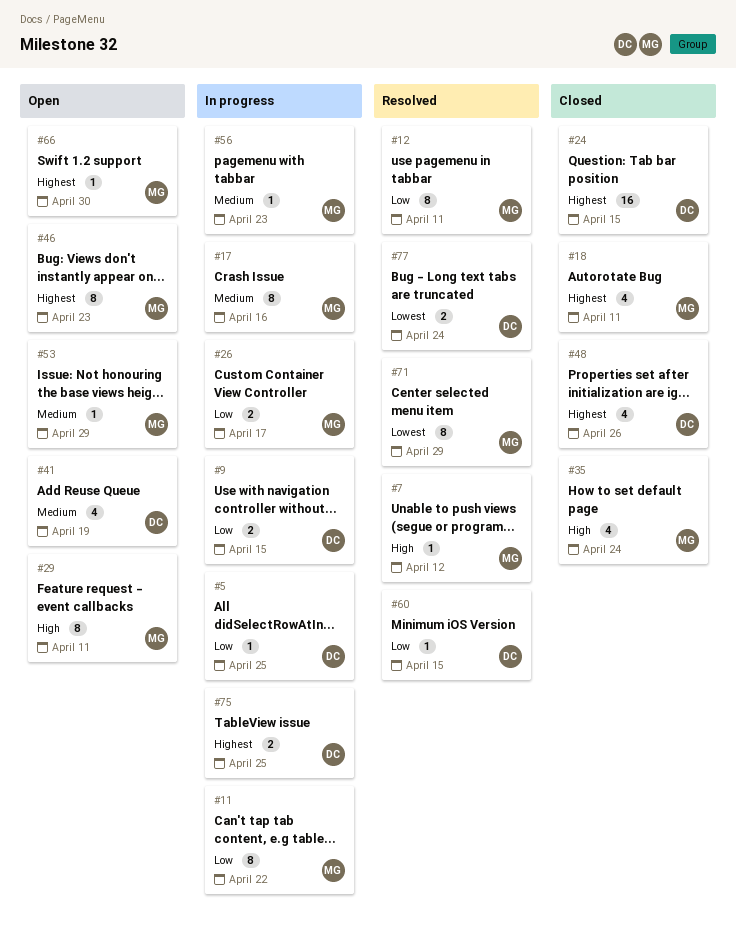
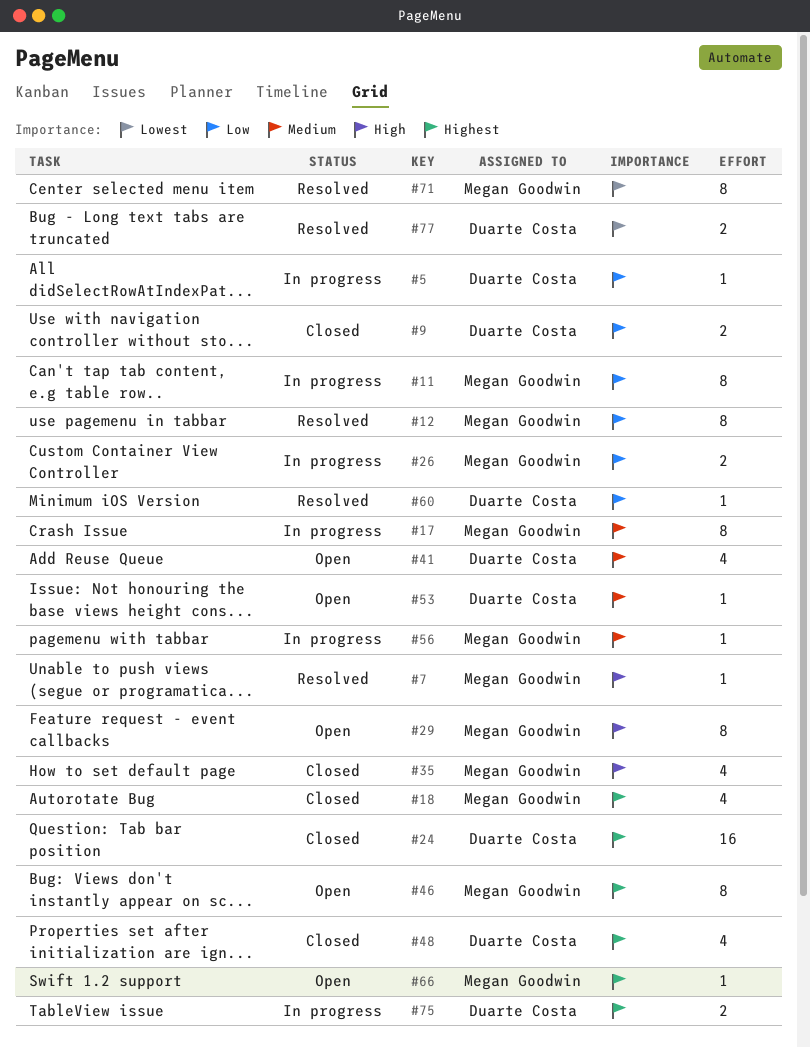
#9, status: In progress -> Closed
#53, owner: Megan Goodwin -> Duarte Costa

